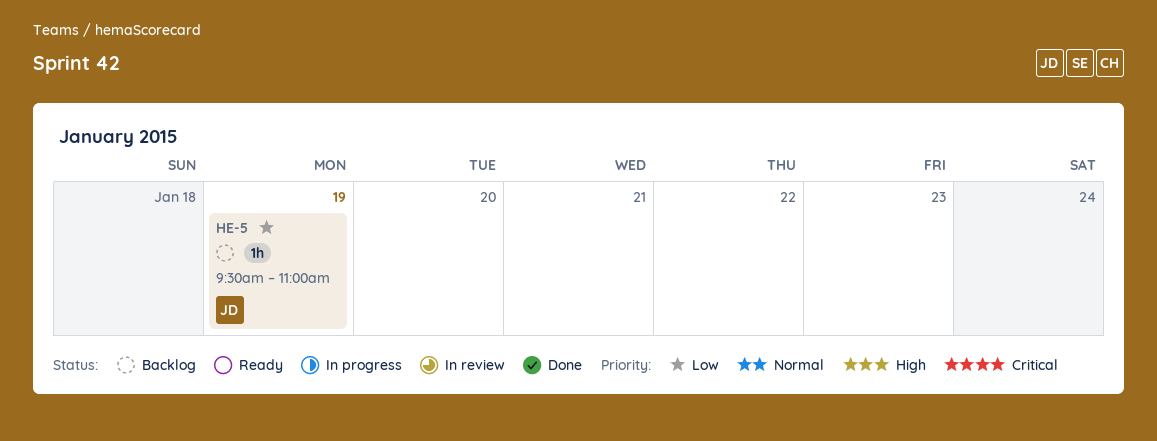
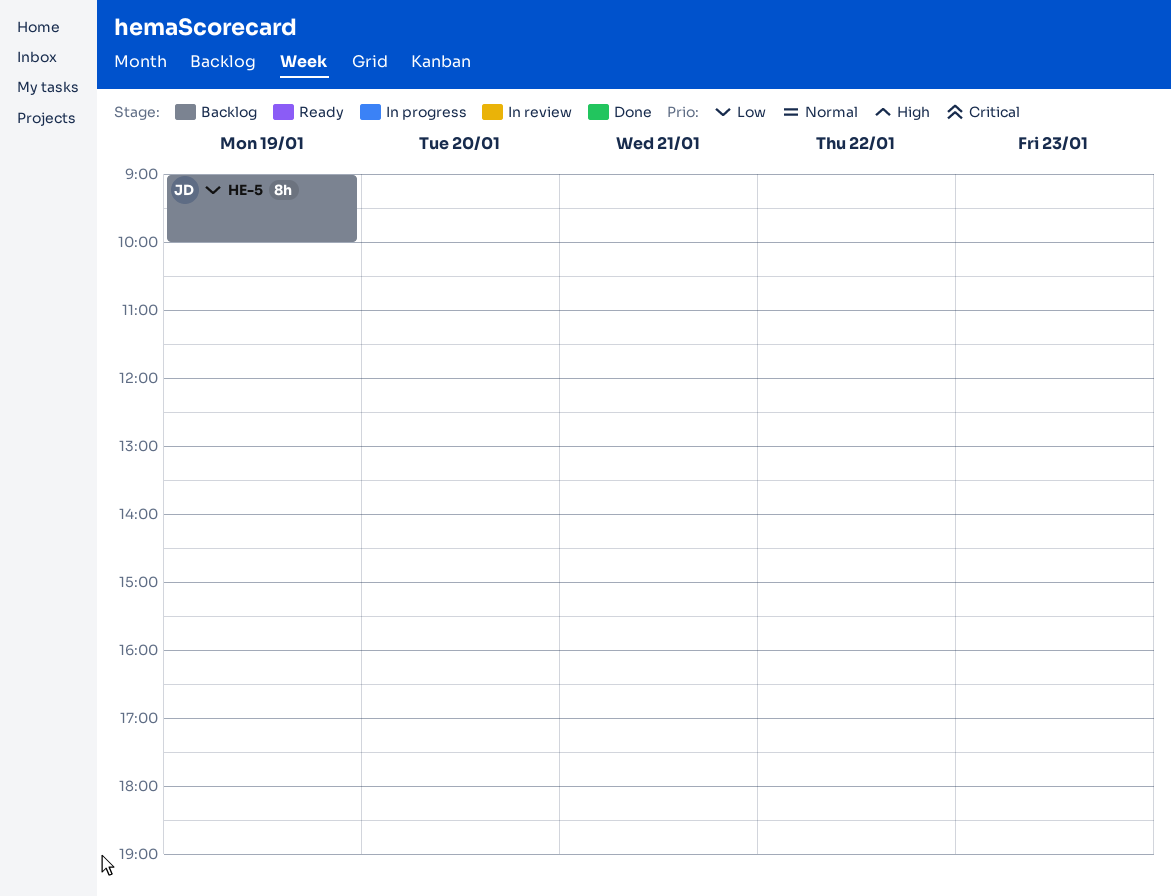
HE-5, estimate: 1h -> 8h
HE-5, begins: 09:30 -> 09:00
HE-5, ends: 11:00 -> 10:00

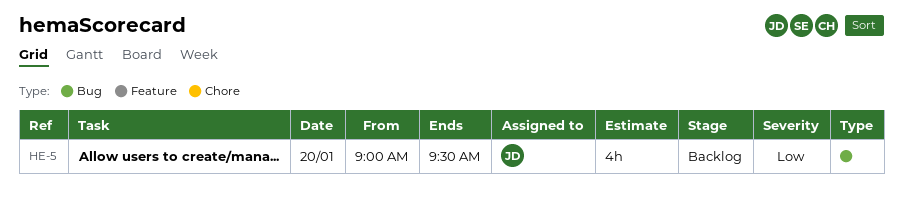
HE-5, estimate: 8h -> 4h
HE-5, day: Jan 19 -> Jan 20
HE-5, ends: 10:00 -> 09:30

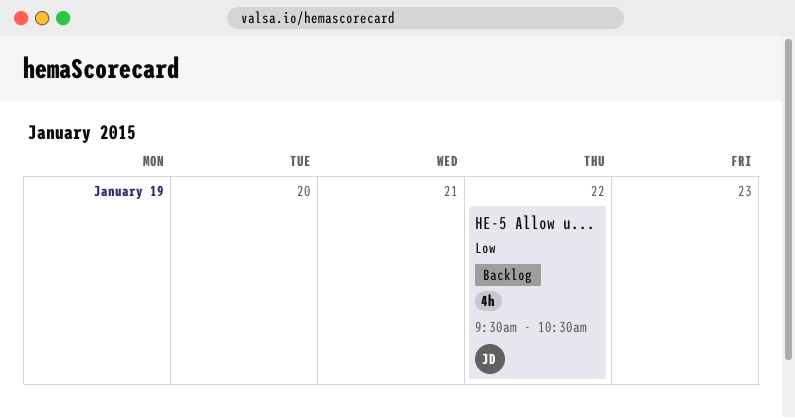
HE-5, day: Jan 20 -> Jan 22
HE-5, begins: 09:00 -> 09:30
HE-5, ends: 09:30 -> 10:30

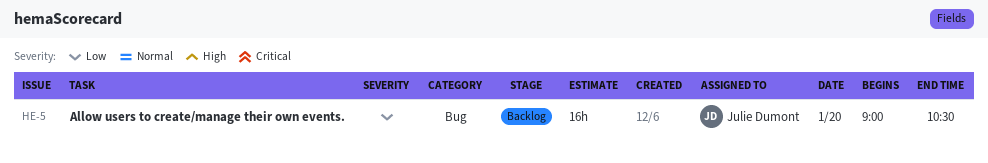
HE-5, estimate: 4h -> 16h
HE-5, day: Jan 22 -> Jan 20
HE-5, begins: 09:30 -> 09:00

